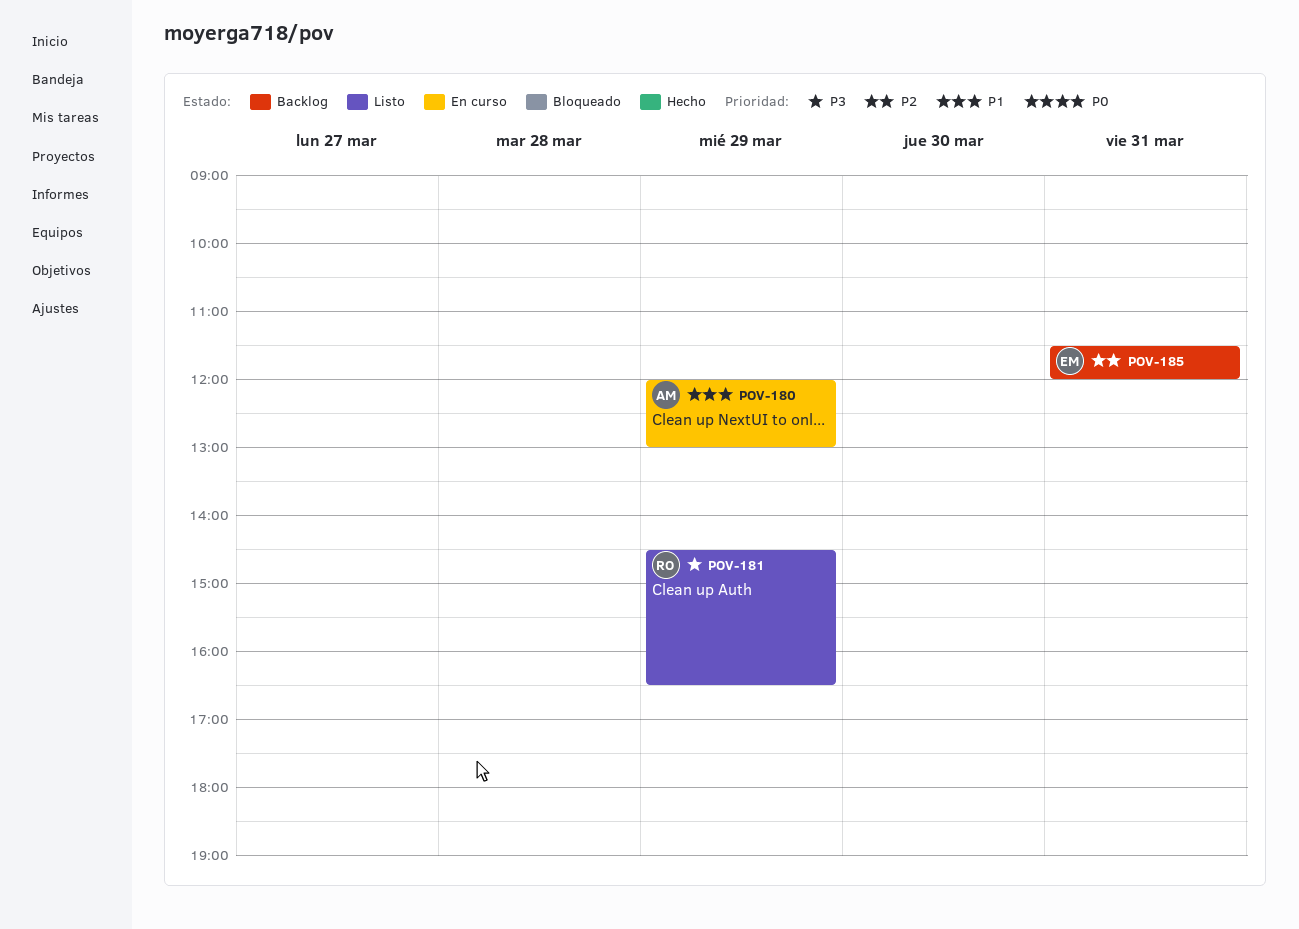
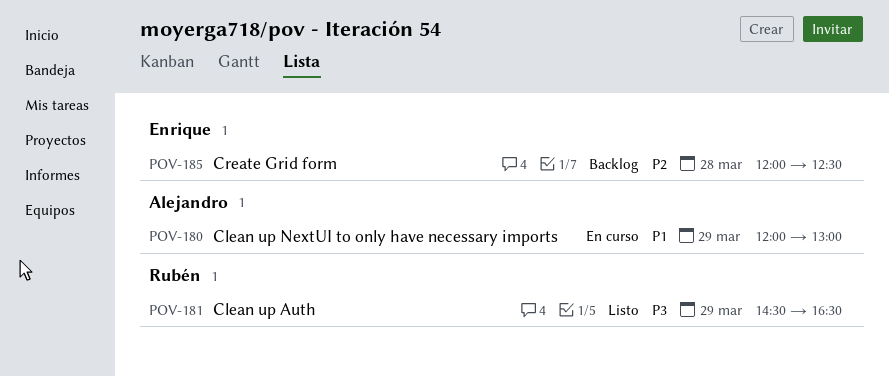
POV-185, day: Mar 31 -> Mar 28
POV-185, begins: 11:30 -> 12:00
POV-185, ends: 12:00 -> 12:30

